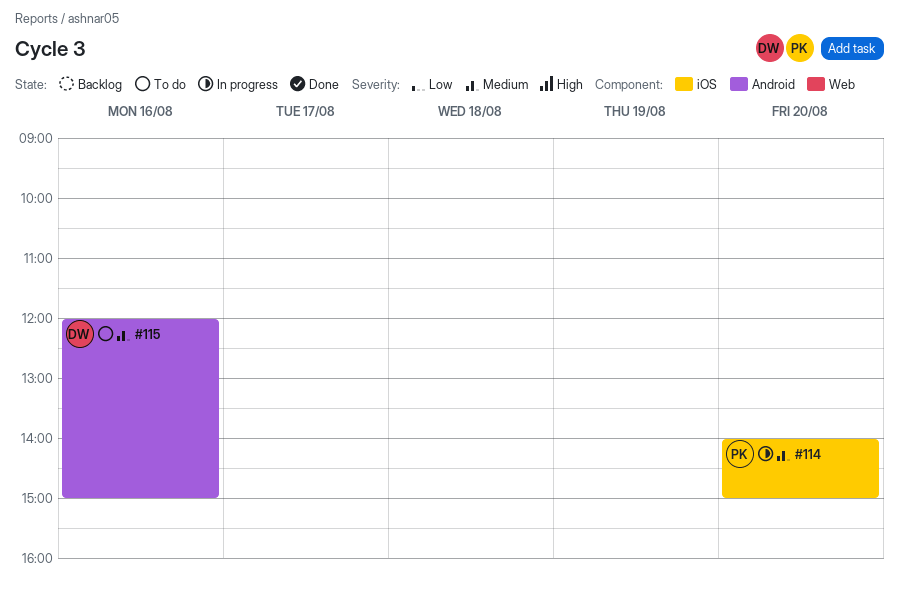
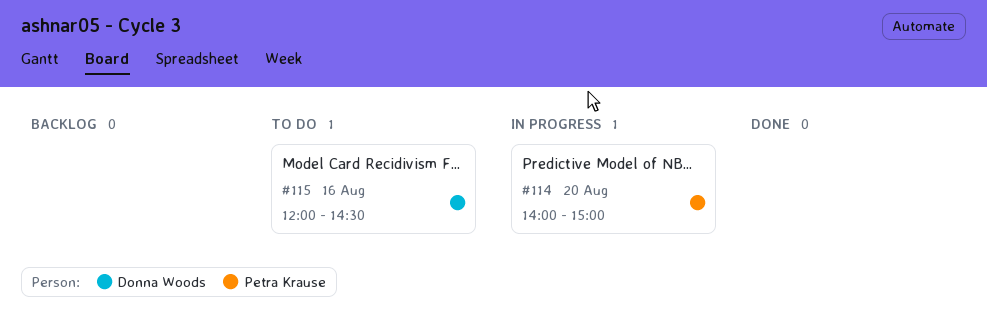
#115, ends: 15:00 -> 14:30

